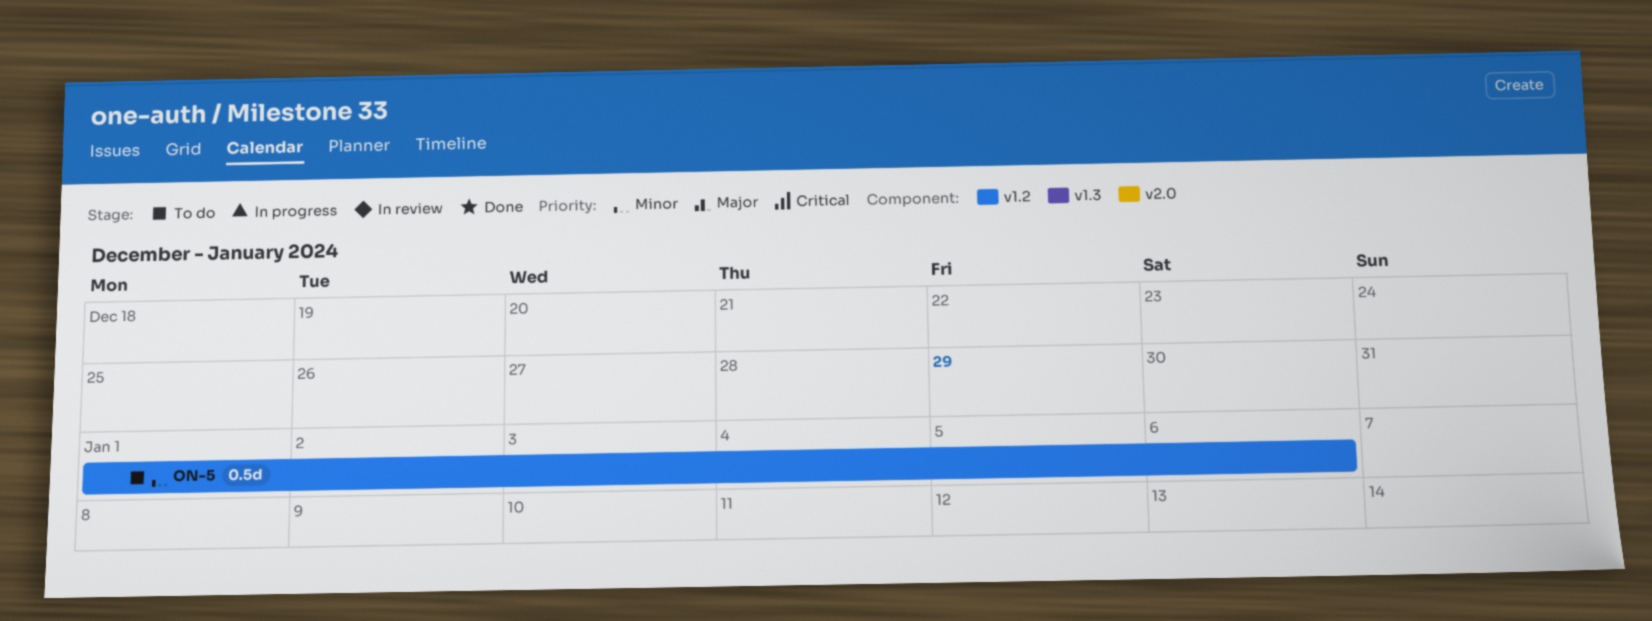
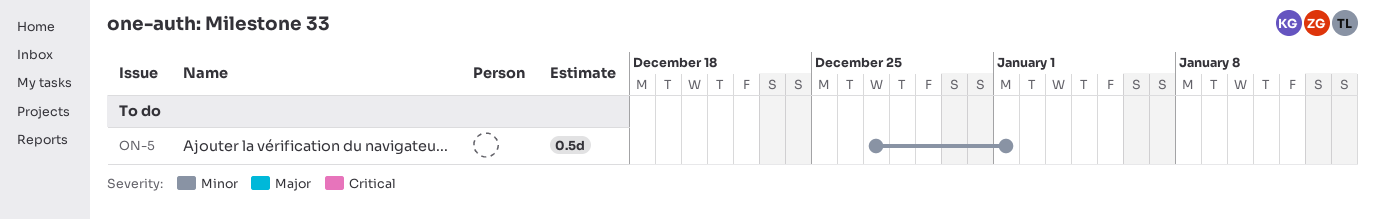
ON-5, start: Jan 1 -> Dec 27
ON-5, due: Jan 6 -> Jan 1

